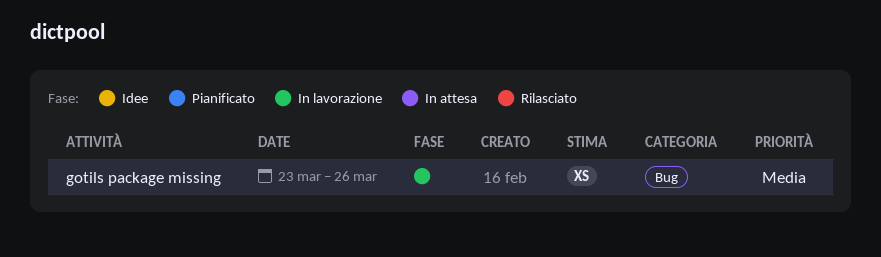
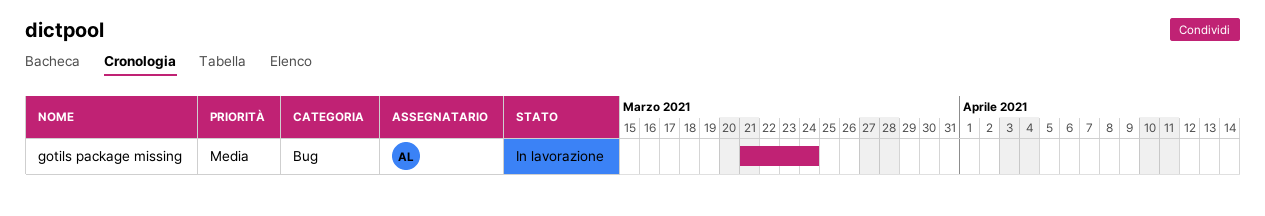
gotils package missing, start: Mar 23 -> Mar 21
gotils package missing, due: Mar 26 -> Mar 24

